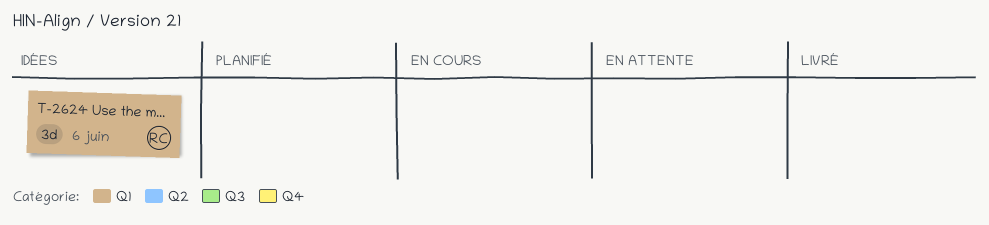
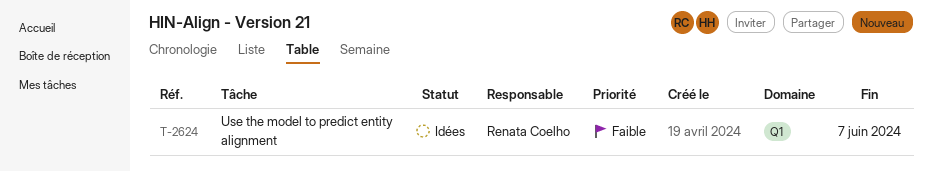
T-2624, due: Jun 6 -> Jun 7

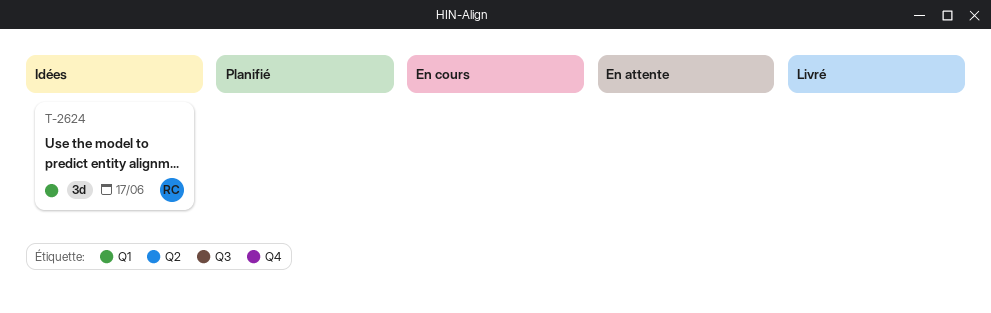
T-2624, due: Jun 7 -> Jun 17

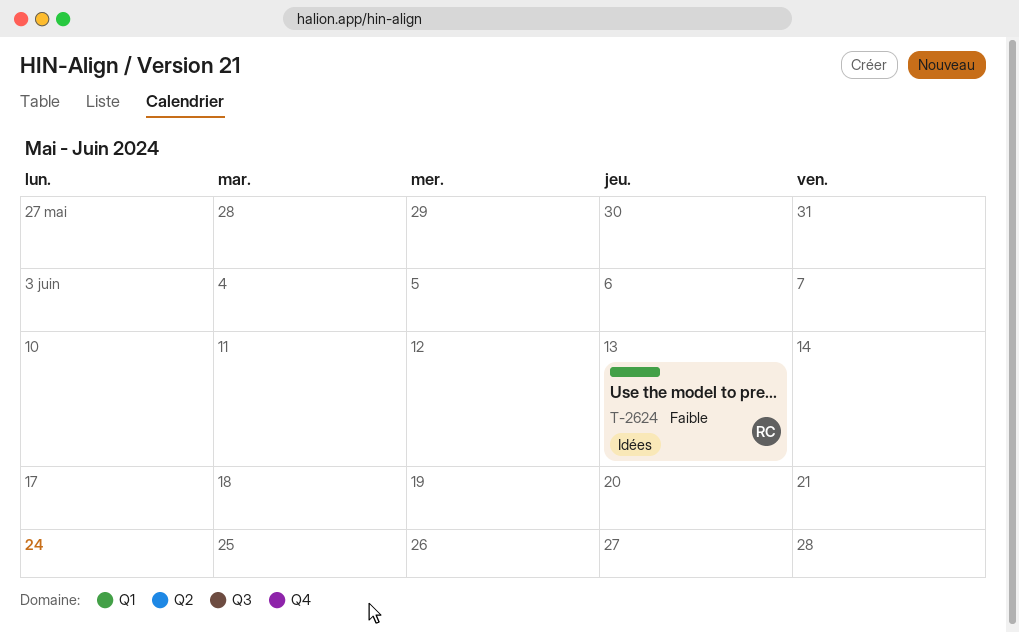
T-2624, due: Jun 17 -> Jun 13

